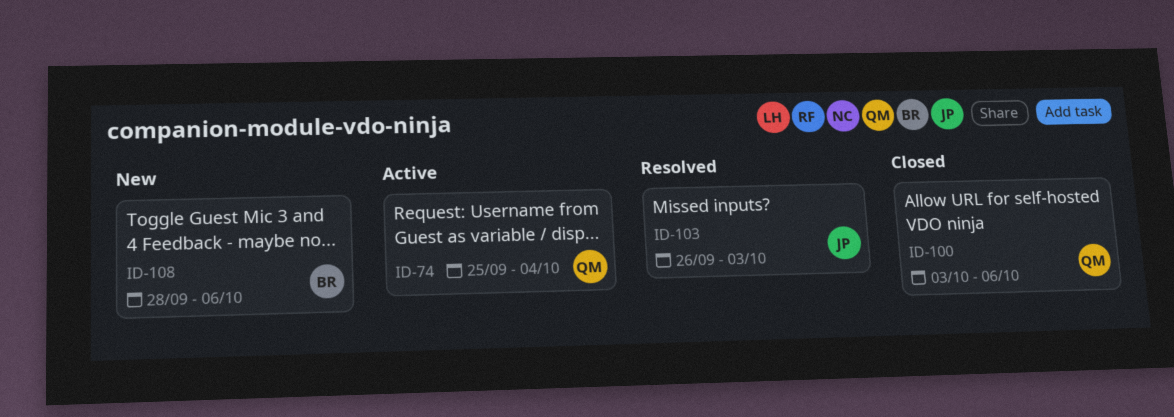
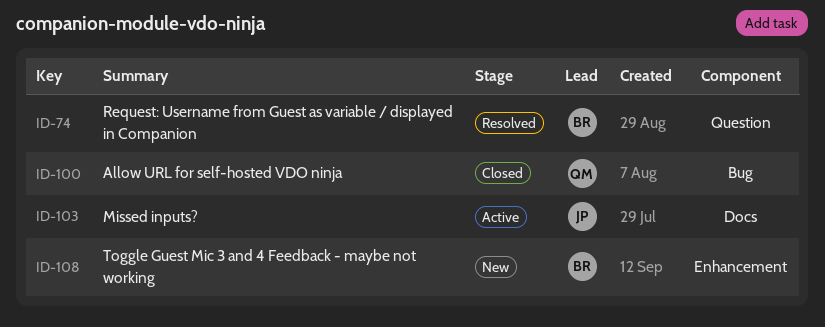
ID-74, status: Active -> Resolved
ID-74, owner: QM -> BR
ID-103, status: Resolved -> Active

